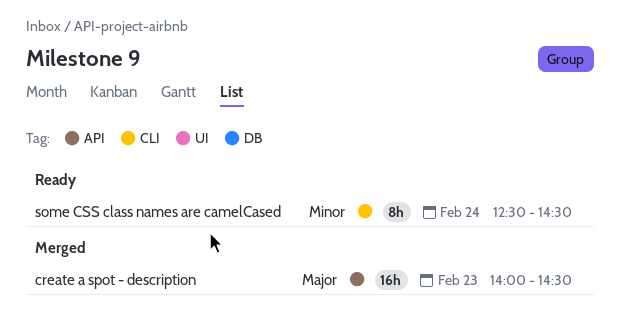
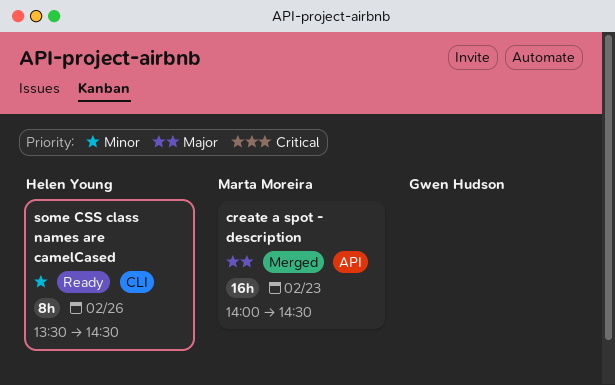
some CSS class names are camelCased, day: Feb 24 -> Feb 26
some CSS class names are camelCased, begins: 12:30 -> 13:30

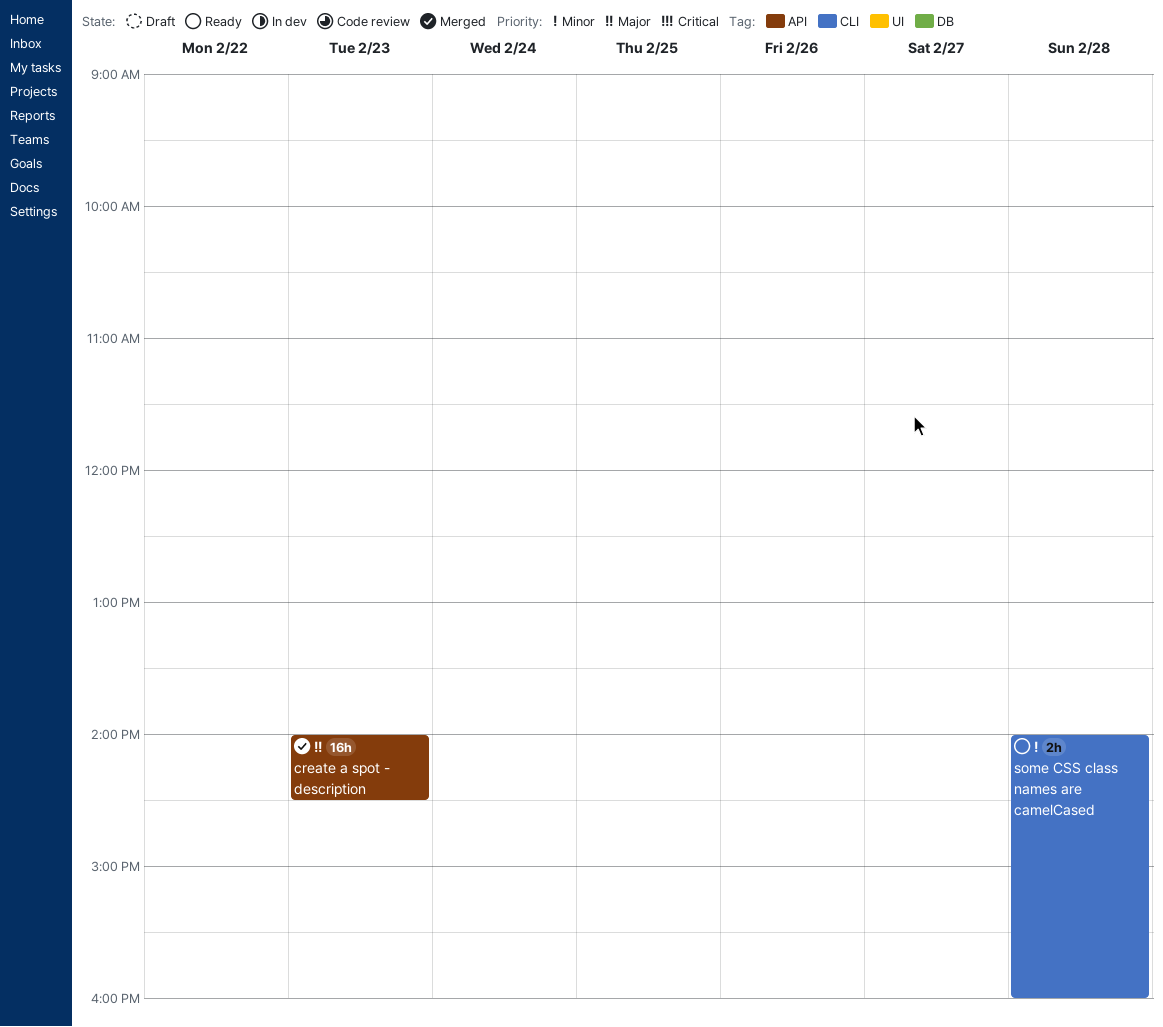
some CSS class names are camelCased, estimate: 8h -> 2h
some CSS class names are camelCased, day: Feb 26 -> Feb 28
some CSS class names are camelCased, begins: 13:30 -> 14:00
some CSS class names are camelCased, ends: 14:30 -> 16:00

